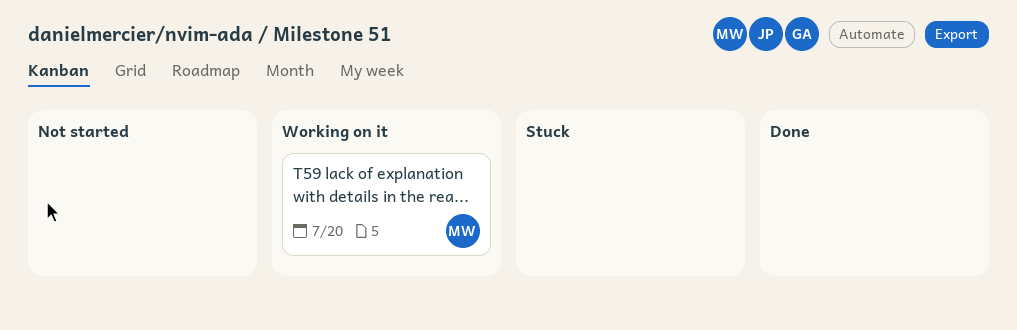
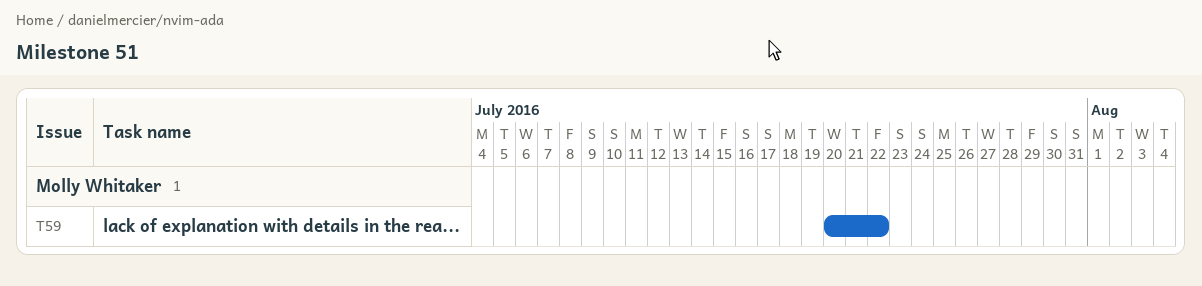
T59, due: Jul 20 -> Jul 22

